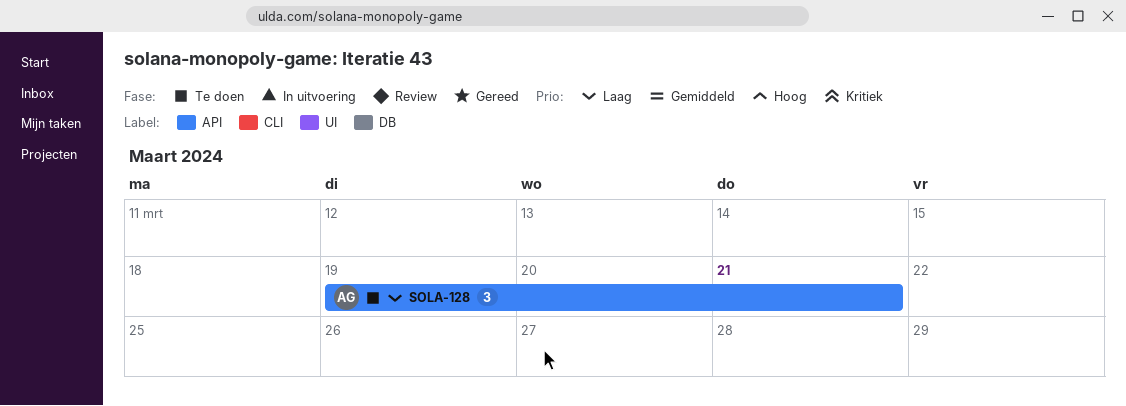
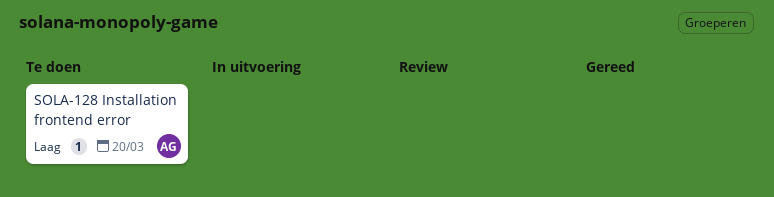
SOLA-128, estimate: 3 -> 1
SOLA-128, due: Mar 21 -> Mar 20

